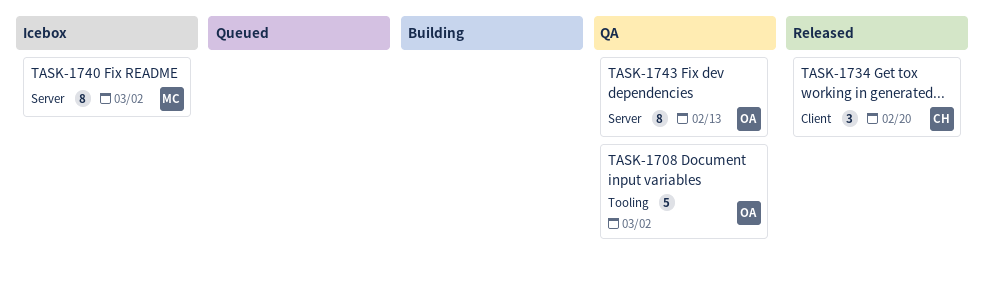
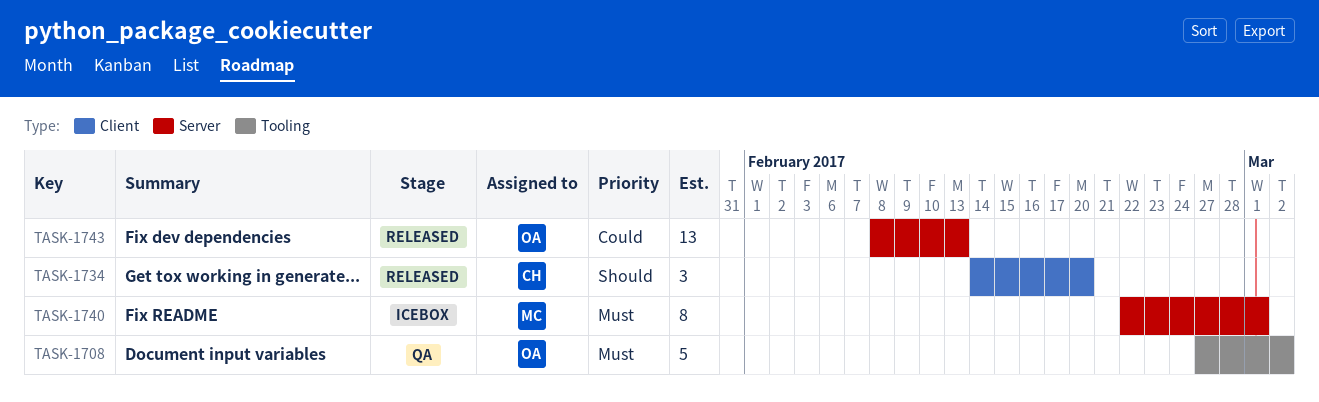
TASK-1740, due: Mar 2 -> Mar 1
TASK-1743, status: QA -> Released
TASK-1743, estimate: 8 -> 13

